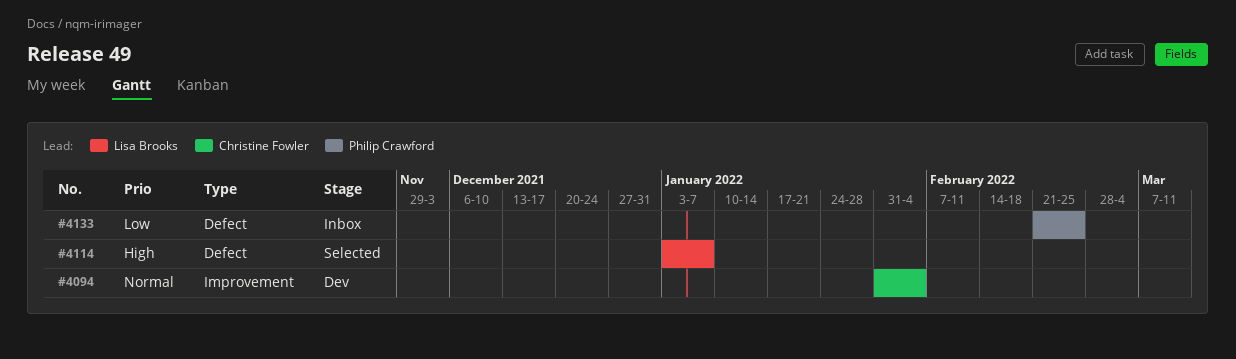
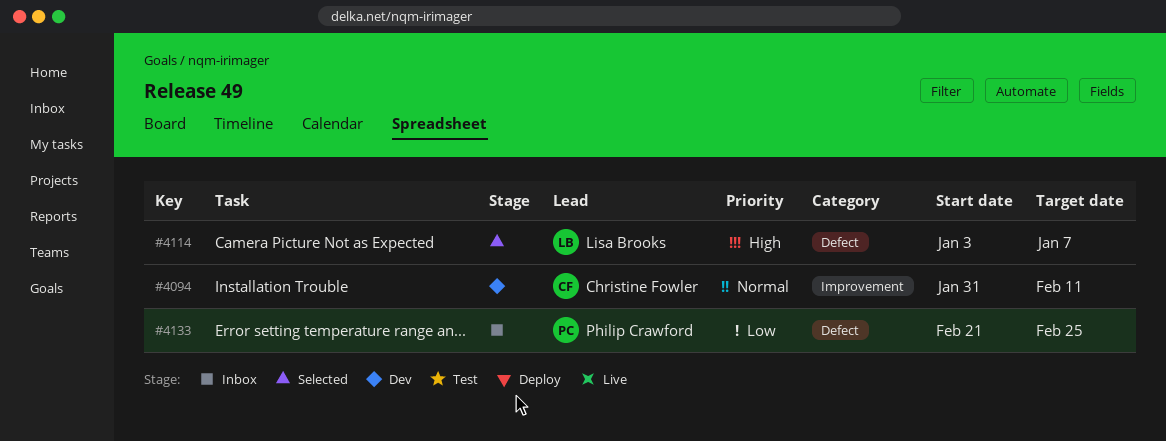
#4094, due: Feb 4 -> Feb 11

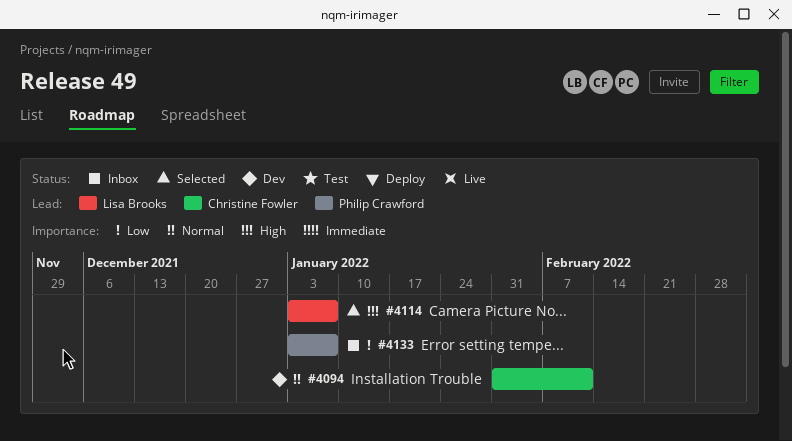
#4133, start: Feb 21 -> Jan 3
#4133, due: Feb 25 -> Jan 7

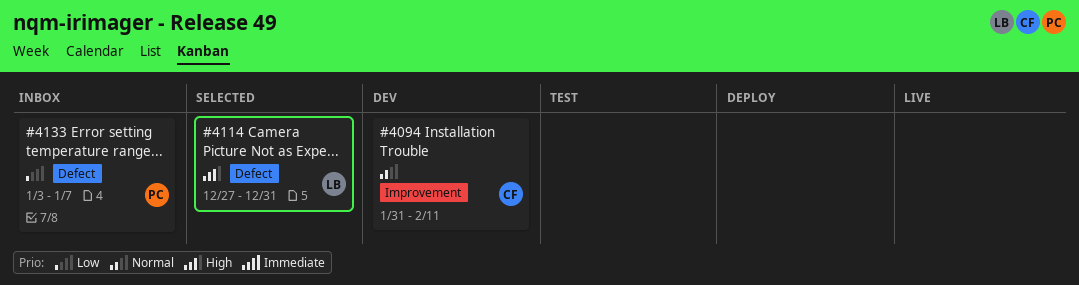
#4114, start: Jan 3 -> Dec 27
#4114, due: Jan 7 -> Dec 31

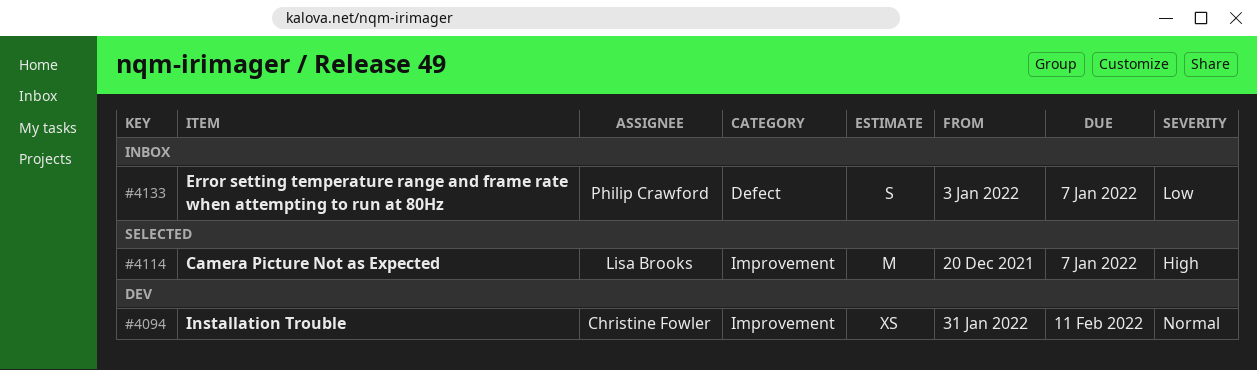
#4114, label: Defect -> Improvement
#4114, start: Dec 27 -> Dec 20
#4114, due: Dec 31 -> Jan 7

